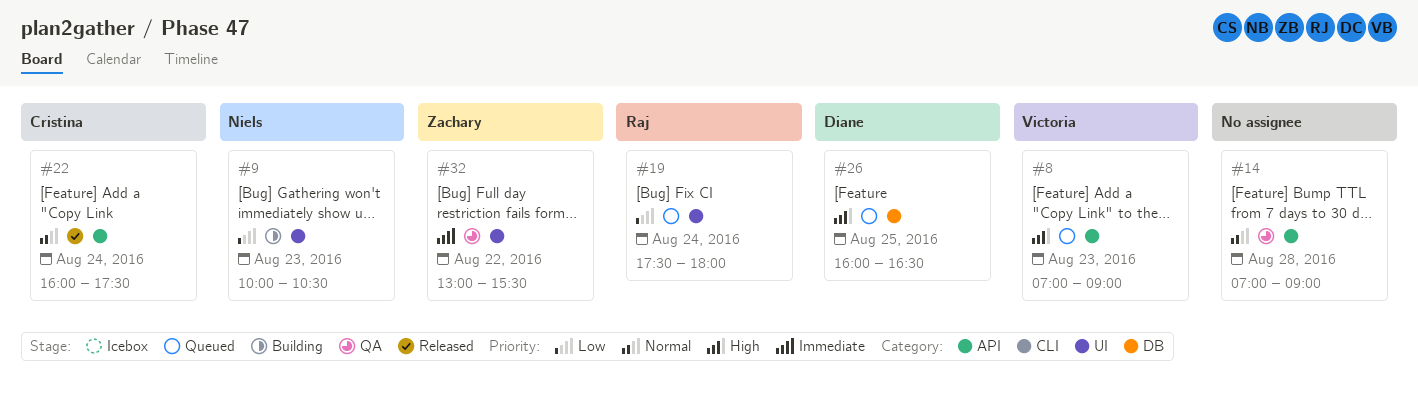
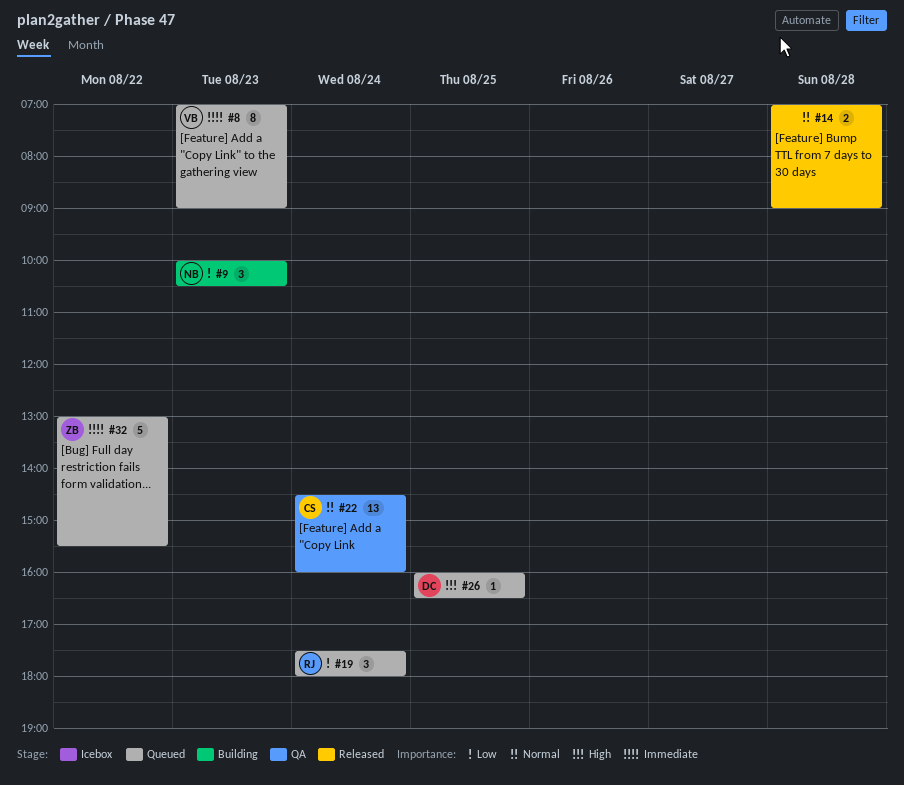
#8, priority: High -> Immediate
#14, status: QA -> Released
#22, status: Released -> QA
#22, begins: 16:00 -> 14:30
#22, ends: 17:30 -> 16:00
#32, status: QA -> Queued

